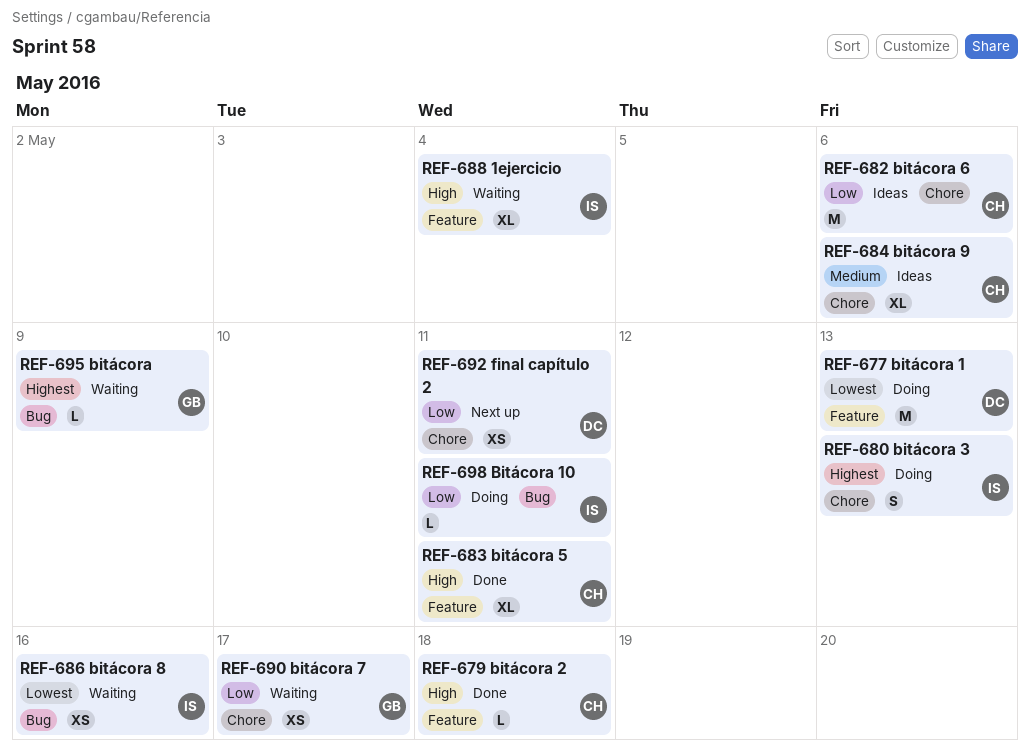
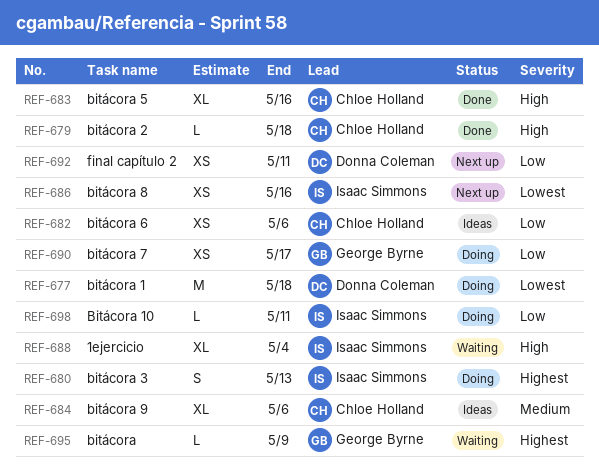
REF-677, due: May 13 -> May 18
REF-682, estimate: M -> XS
REF-683, due: May 11 -> May 16
REF-686, status: Waiting -> Next up
REF-690, status: Waiting -> Doing

